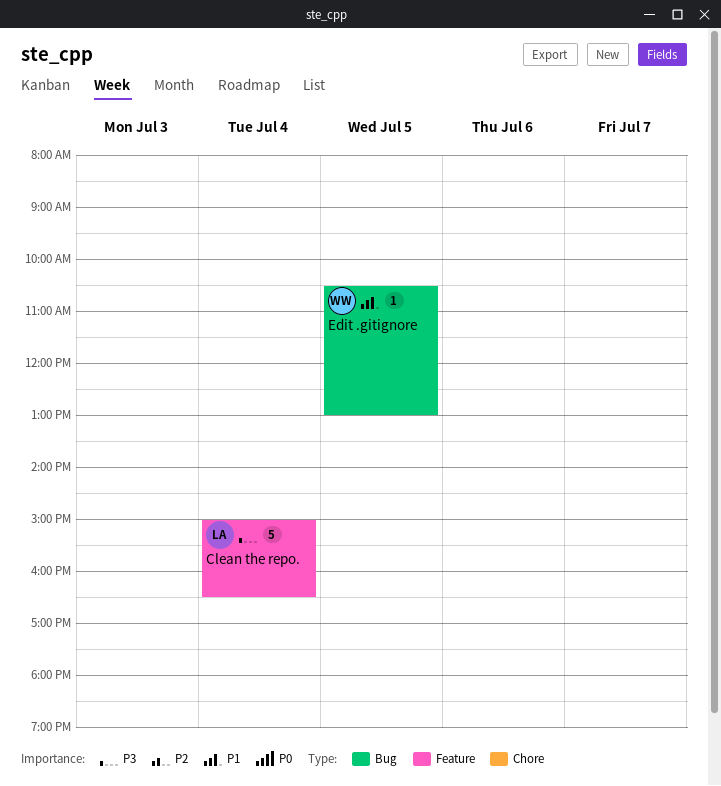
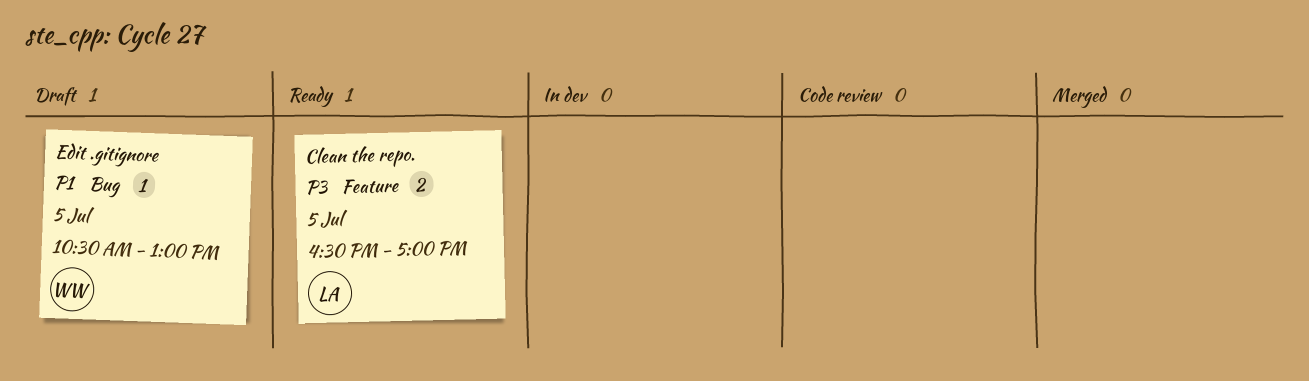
Clean the repo., estimate: 5 -> 2
Clean the repo., day: Jul 4 -> Jul 5
Clean the repo., begins: 15:00 -> 16:30
Clean the repo., ends: 16:30 -> 17:00

